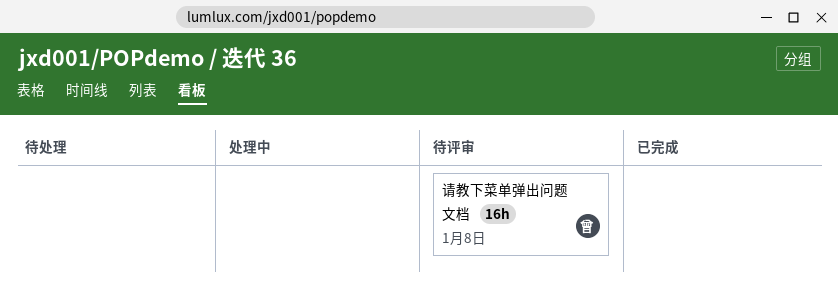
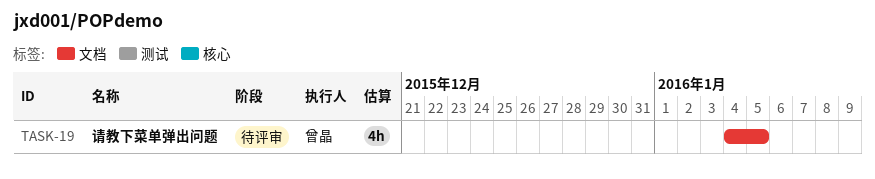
请教下菜单弹出问题, estimate: 16h -> 4h
请教下菜单弹出问题, due: Jan 8 -> Jan 5

